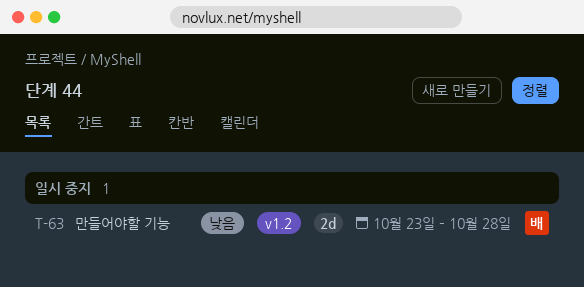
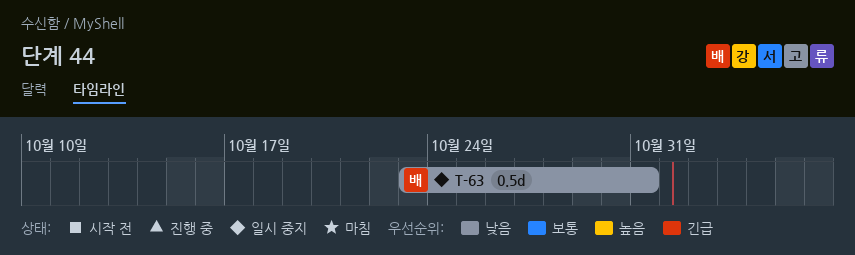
T-63, estimate: 2d -> 0.5d
T-63, due: Oct 28 -> Oct 31

